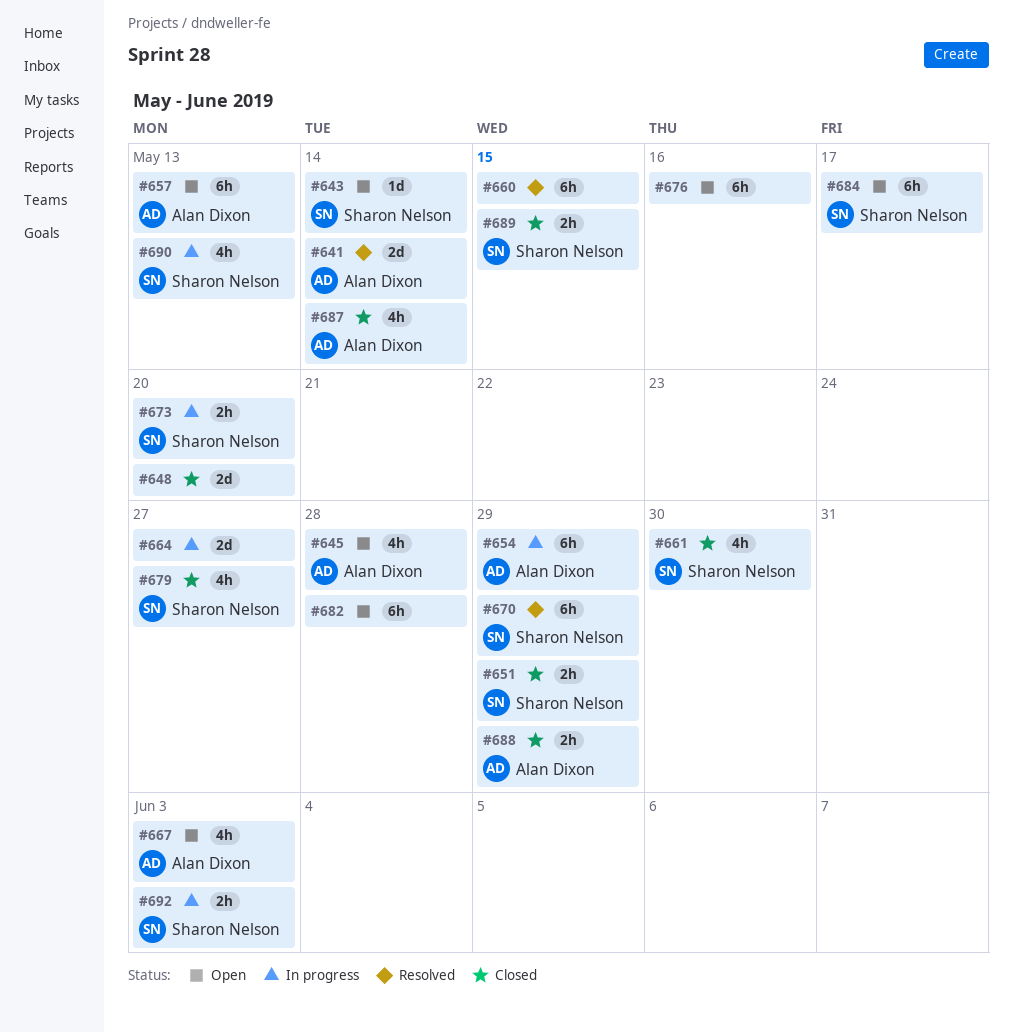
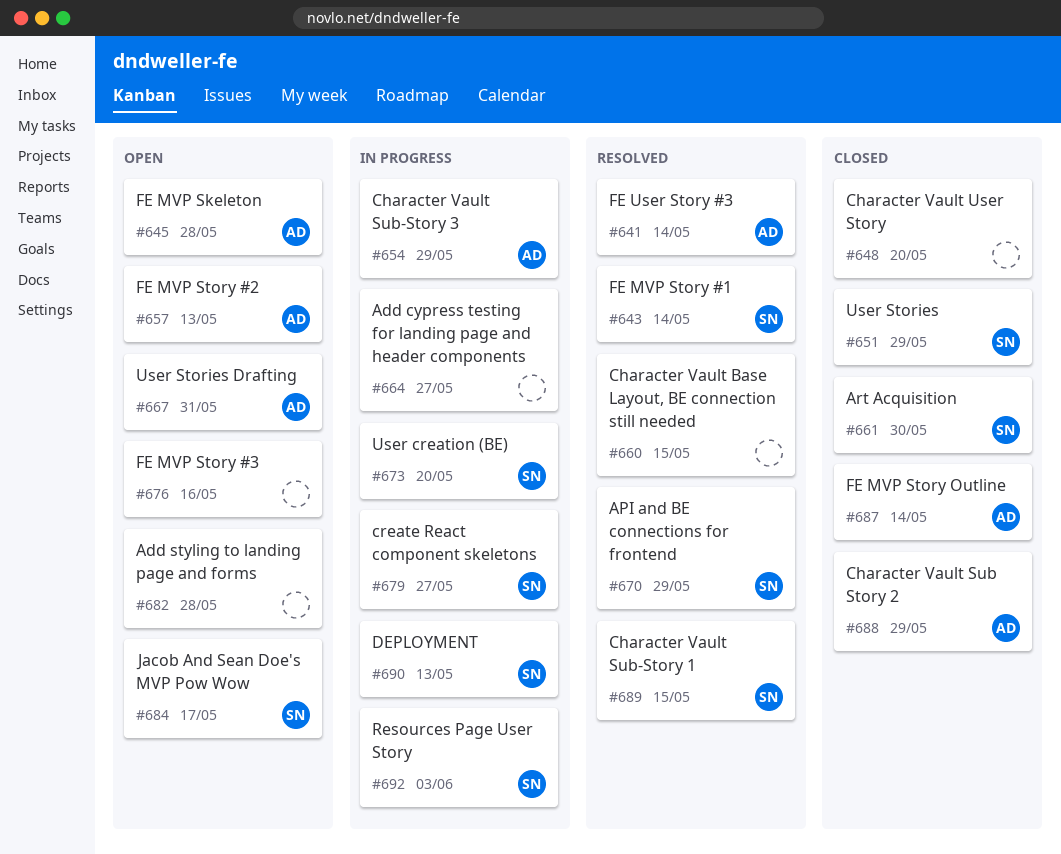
#643, status: Open -> Resolved
#667, due: Jun 3 -> May 31
#679, status: Closed -> In progress
#689, status: Closed -> Resolved

